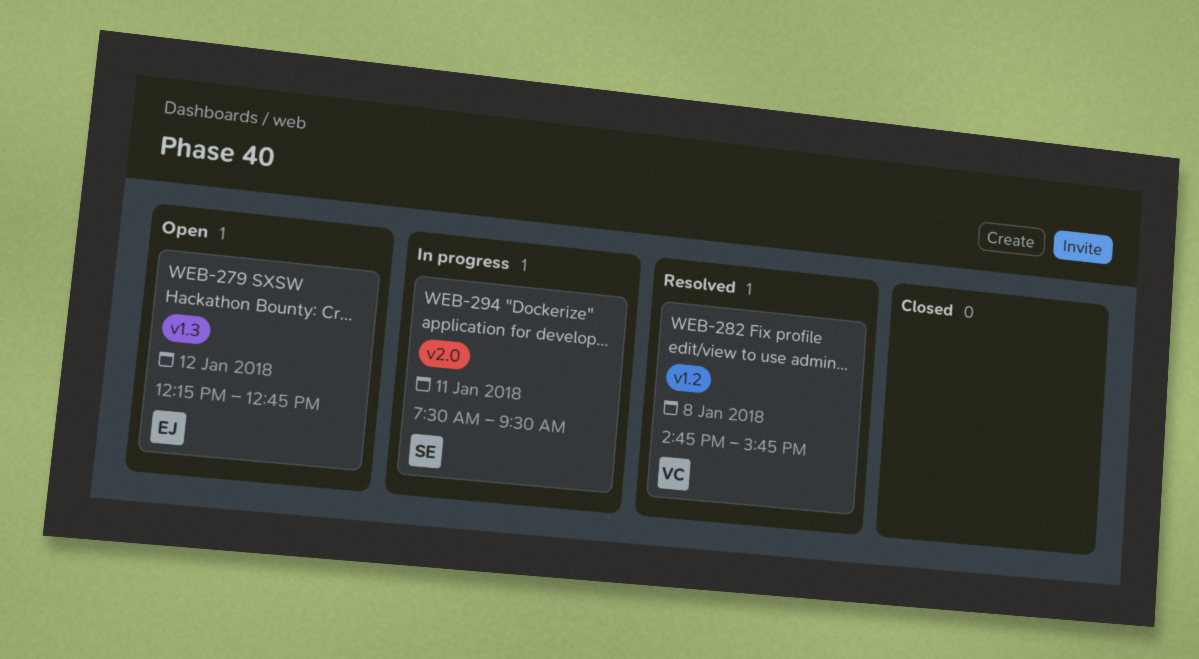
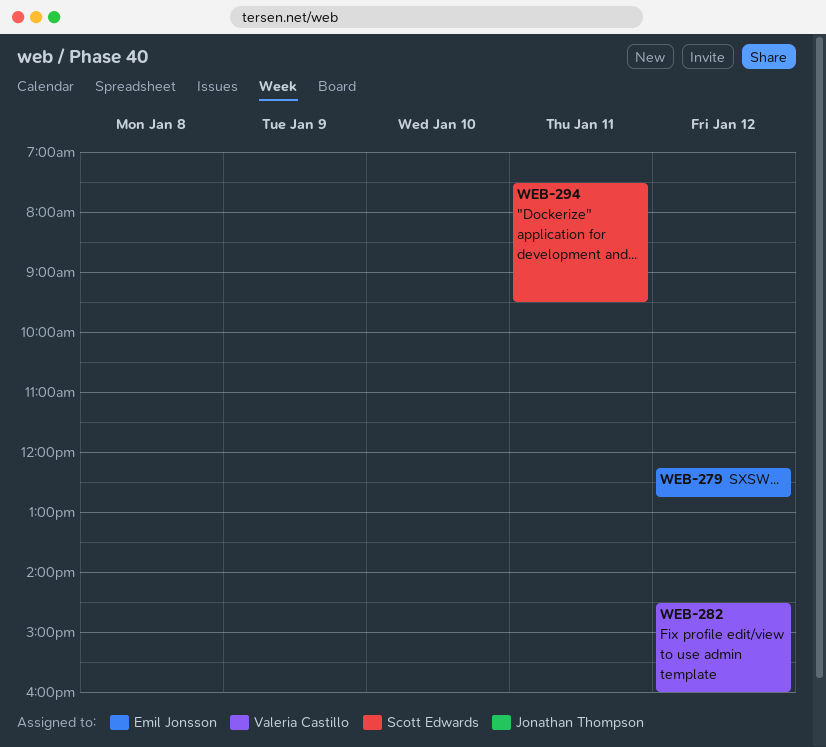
WEB-282, day: Jan 8 -> Jan 12
WEB-282, begins: 14:45 -> 14:30
WEB-282, ends: 15:45 -> 16:00

